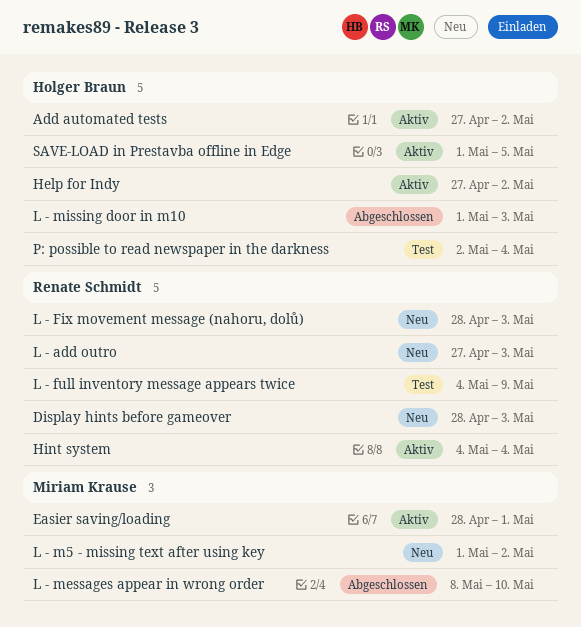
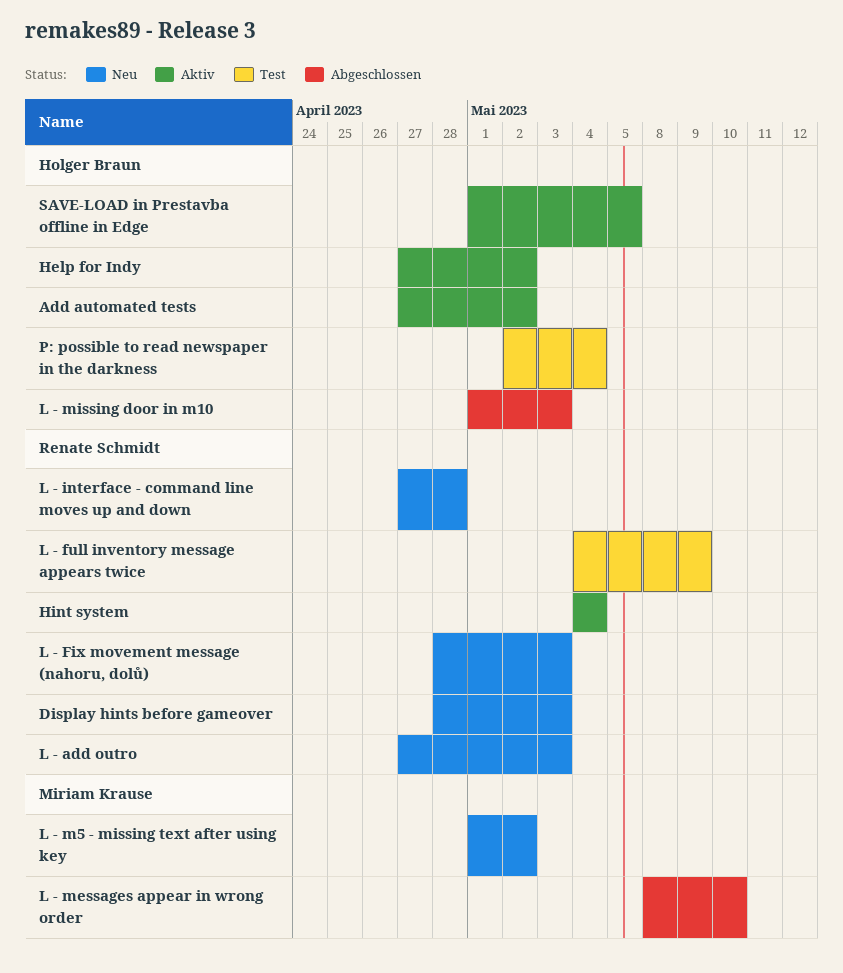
Easier saving/loading: present -> none
L - interface - command line moves up and down: none -> present

